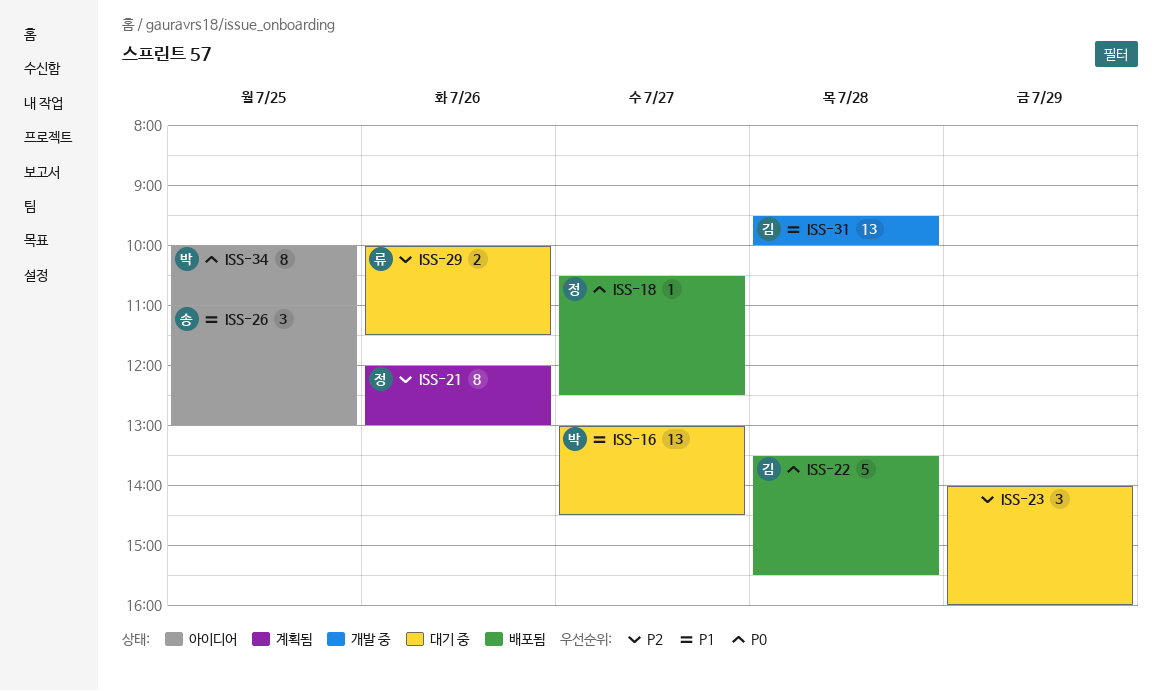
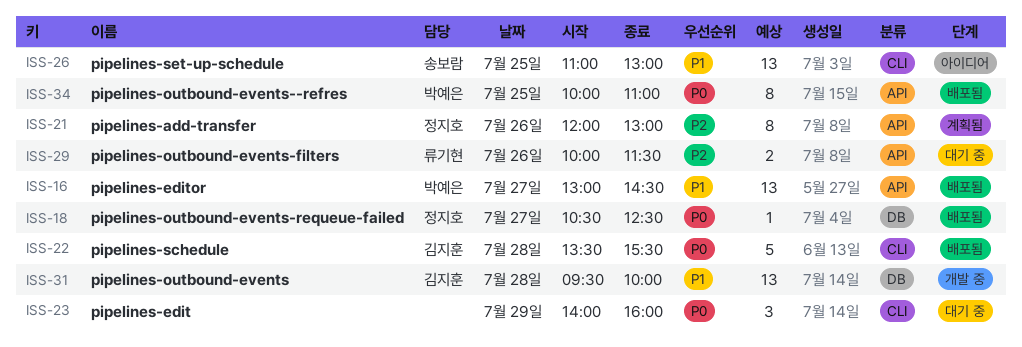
ISS-16, status: 대기 중 -> 배포됨
ISS-23, priority: P2 -> P0
ISS-26, estimate: 3 -> 13
ISS-34, status: 아이디어 -> 배포됨

